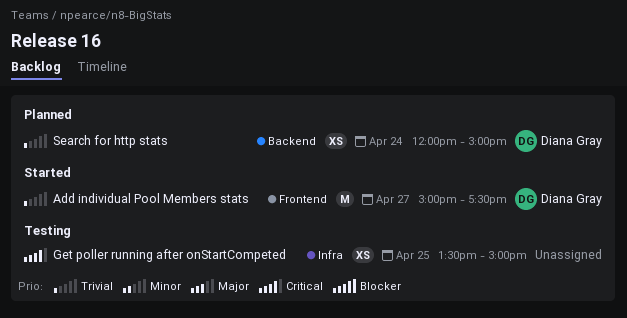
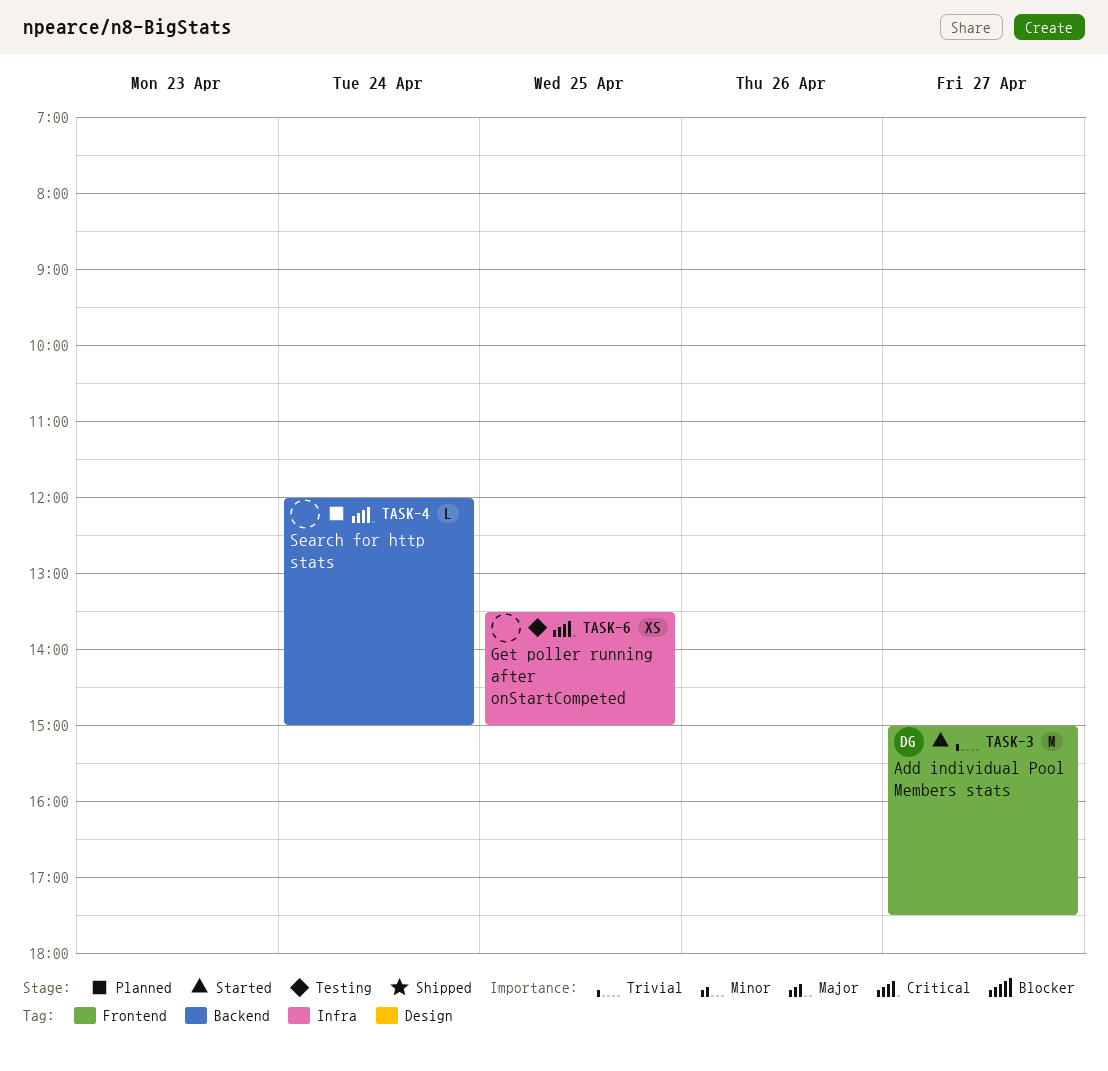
Search for http stats, owner: Diana Gray -> none
Search for http stats, priority: Trivial -> Critical
Search for http stats, estimate: XS -> L

